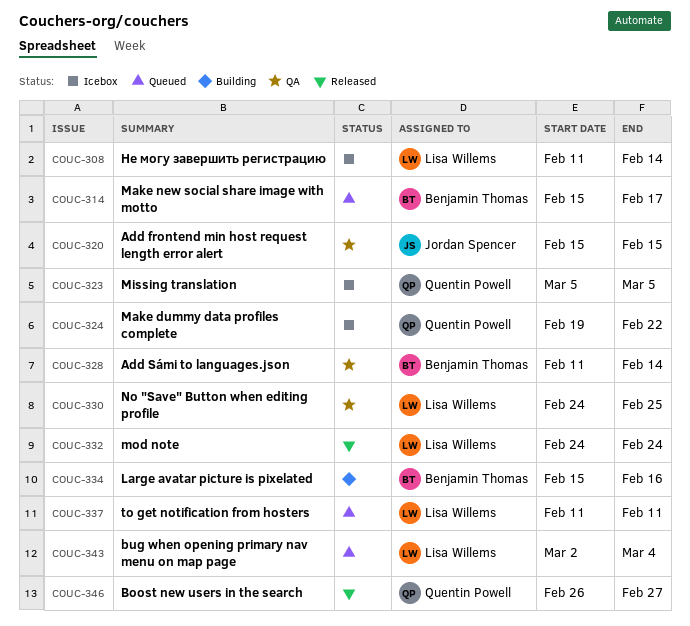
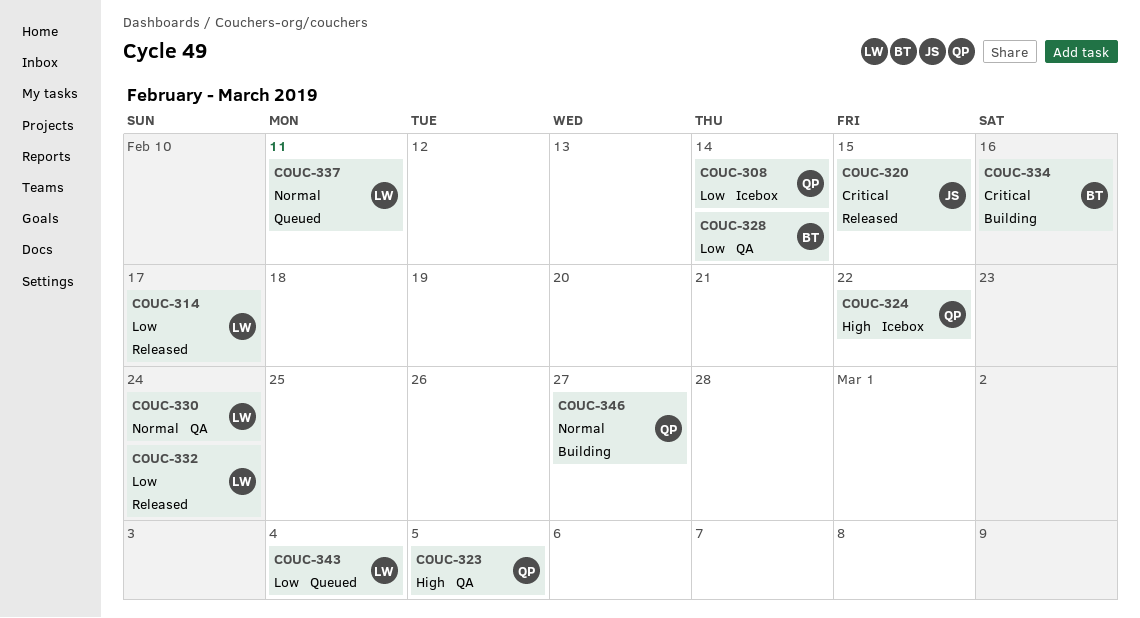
COUC-308, owner: Lisa Willems -> Quentin Powell
COUC-314, status: Queued -> Released
COUC-314, owner: Benjamin Thomas -> Lisa Willems
COUC-320, status: QA -> Released
COUC-323, status: Icebox -> QA
COUC-330, due: Feb 25 -> Feb 24
COUC-346, status: Released -> Building

